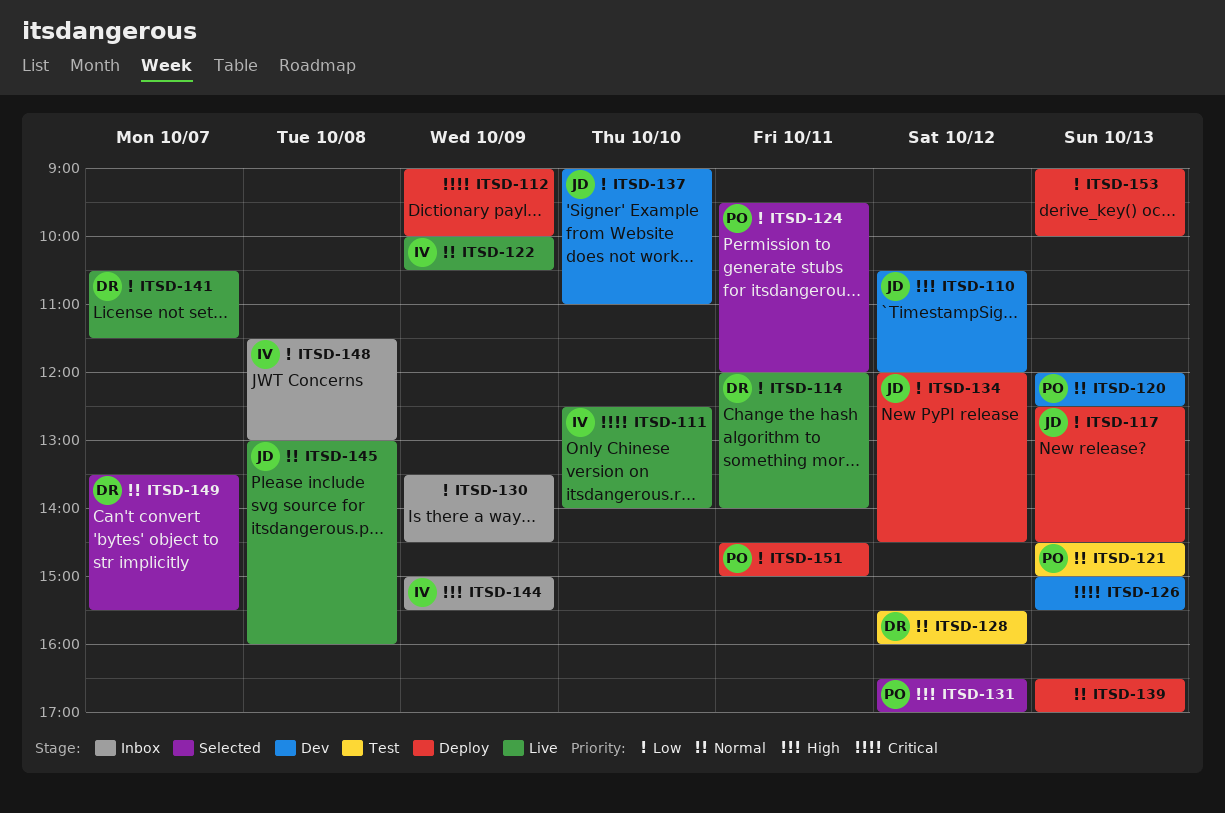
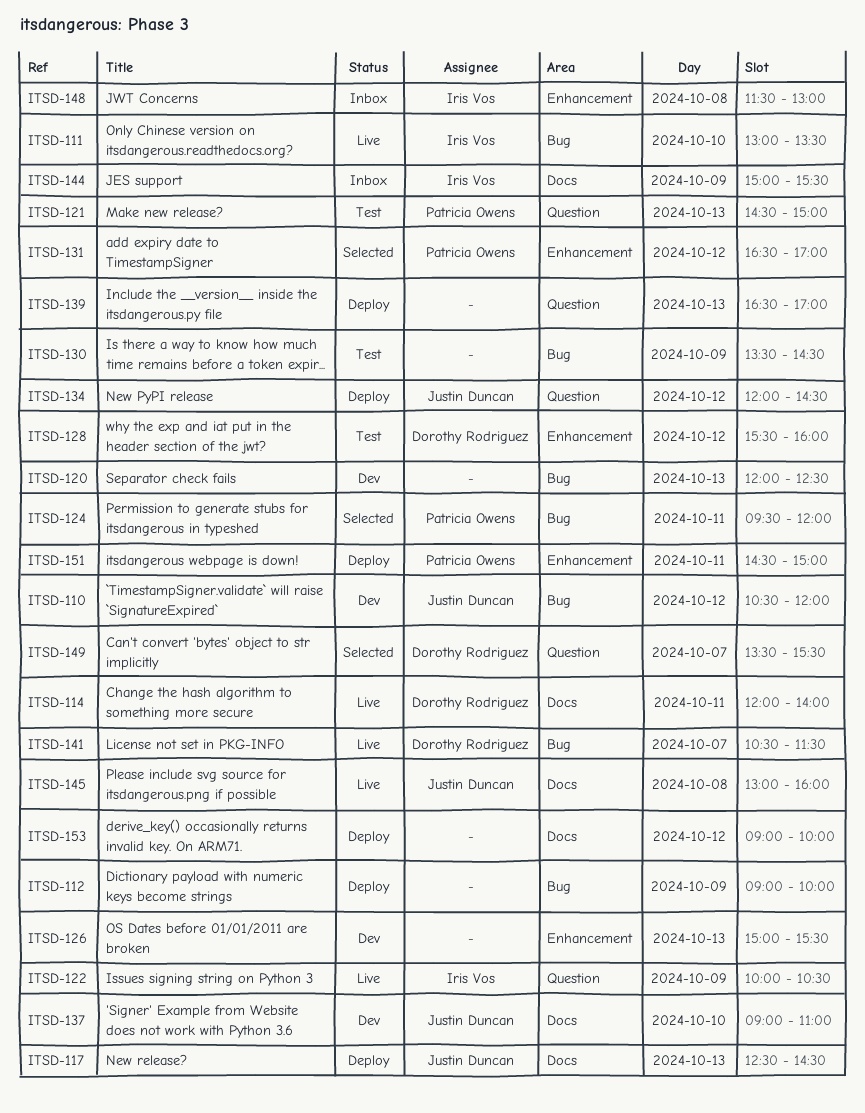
ITSD-111, begins: 12:30 -> 13:00
ITSD-111, ends: 14:00 -> 13:30
ITSD-120, owner: Patricia Owens -> none
ITSD-130, status: Inbox -> Test
ITSD-153, day: Oct 13 -> Oct 12

